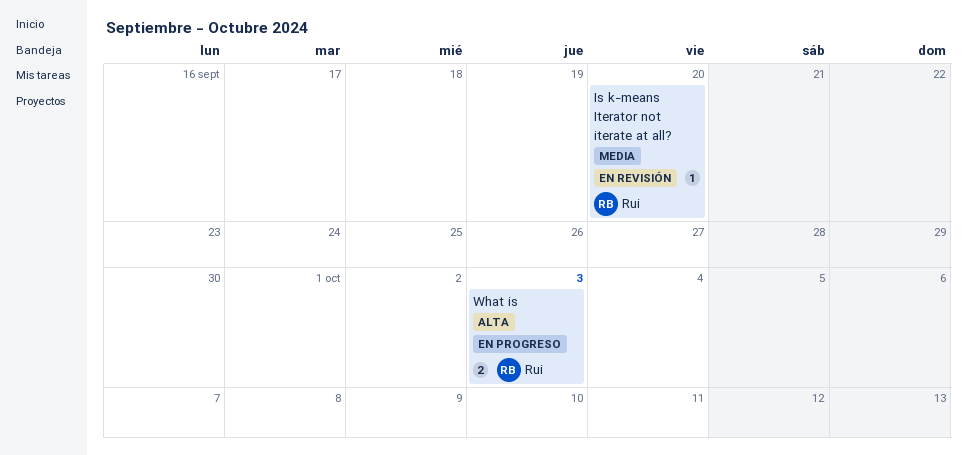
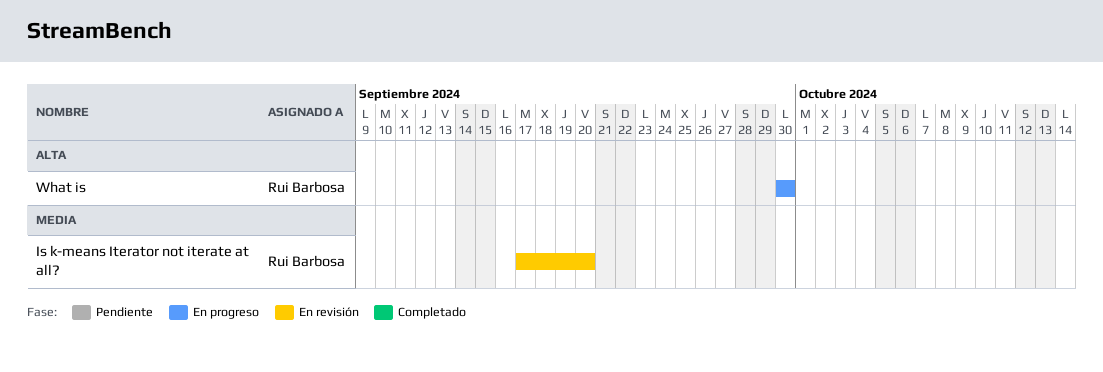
What is, due: Oct 3 -> Sep 30

